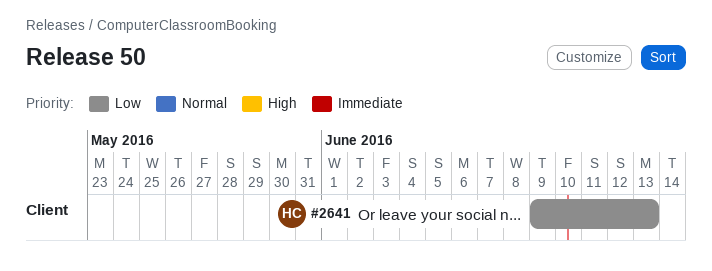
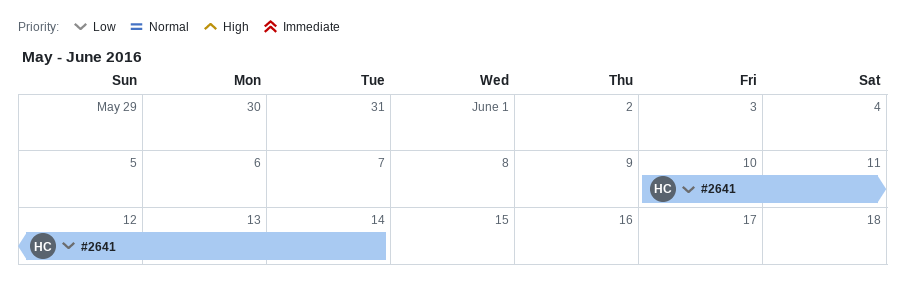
#2641, start: Jun 9 -> Jun 10
#2641, due: Jun 13 -> Jun 14

